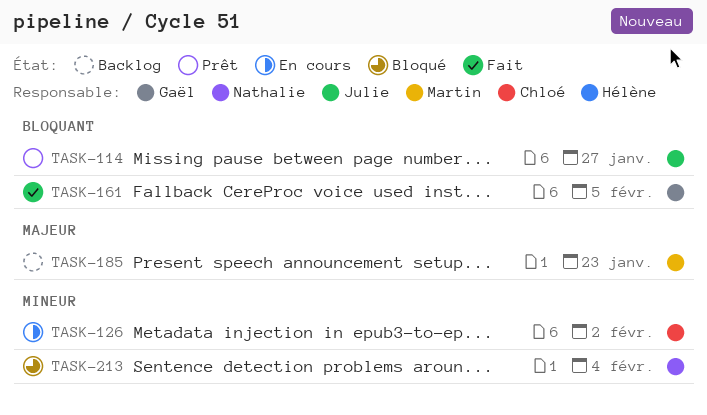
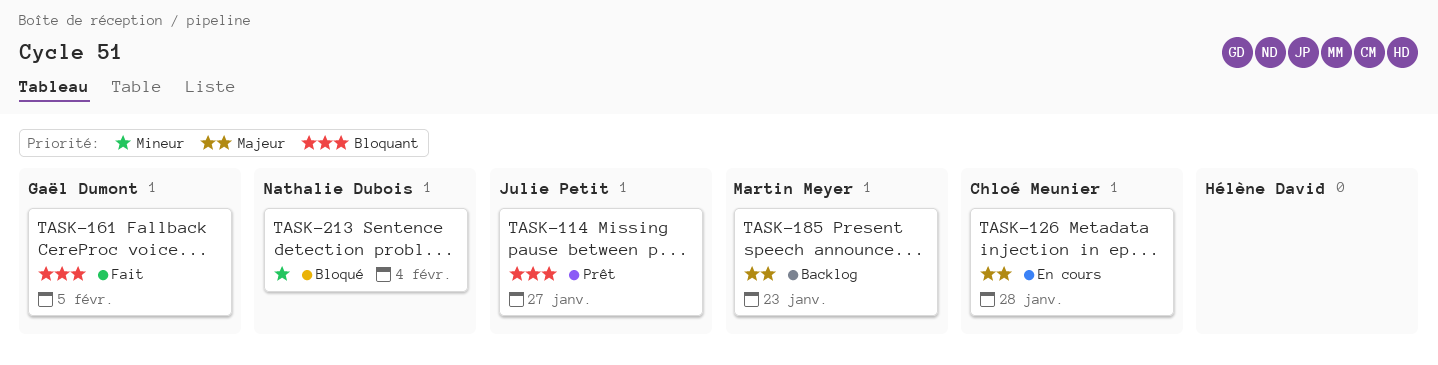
TASK-126, priority: Mineur -> Majeur
TASK-126, due: Feb 2 -> Jan 28

